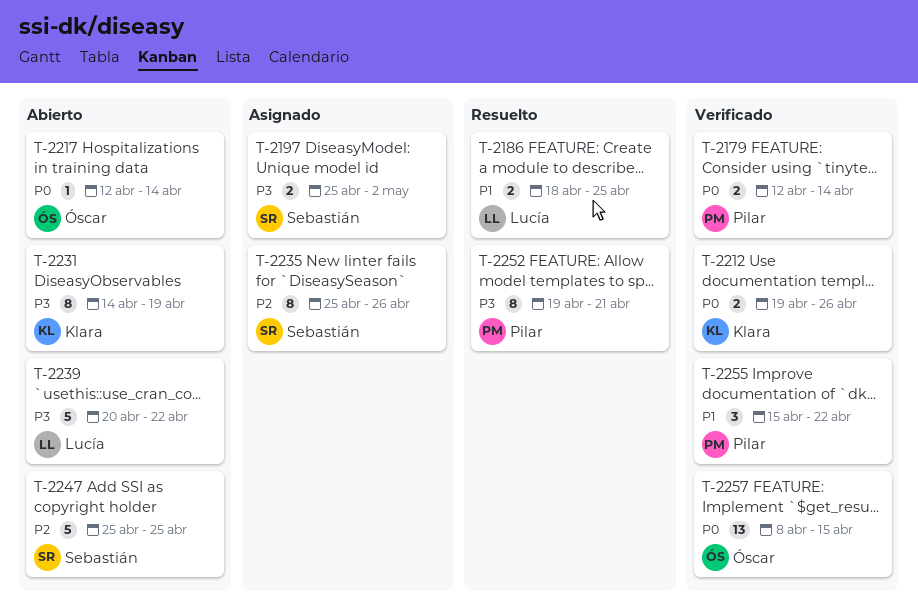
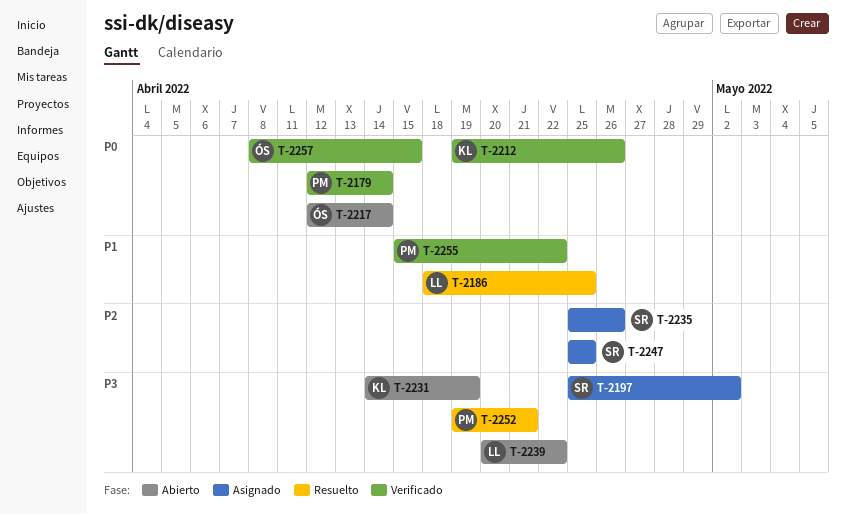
T-2247, status: Abierto -> Asignado

